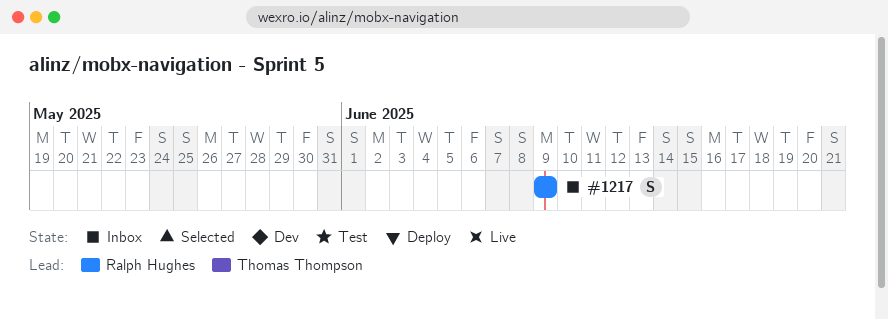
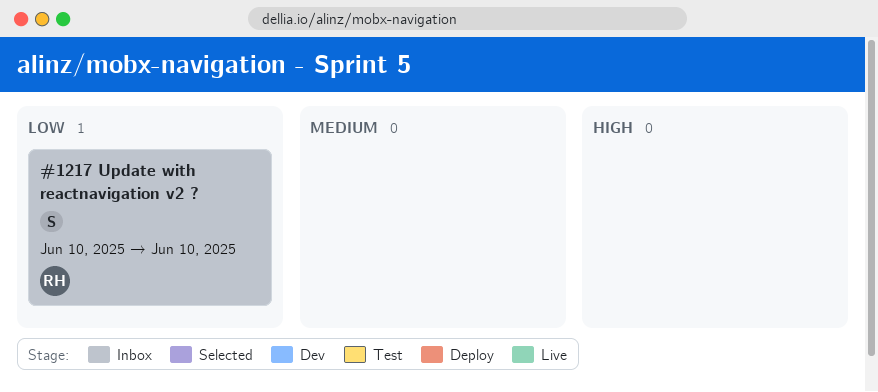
#1217, start: Jun 9 -> Jun 10
#1217, due: Jun 9 -> Jun 10

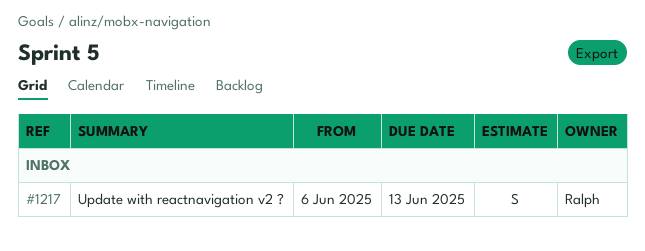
#1217, start: Jun 10 -> Jun 6
#1217, due: Jun 10 -> Jun 13

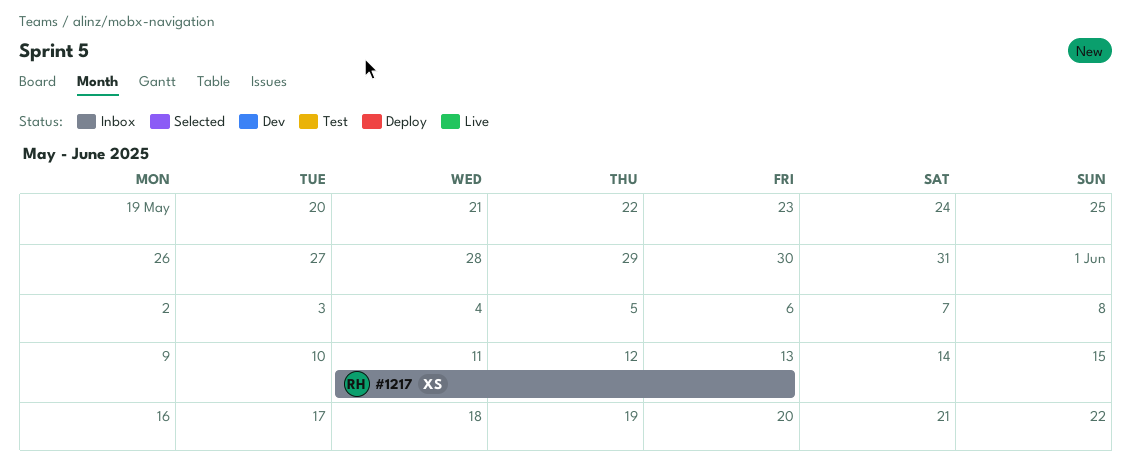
#1217, estimate: S -> XS
#1217, start: Jun 6 -> Jun 11

